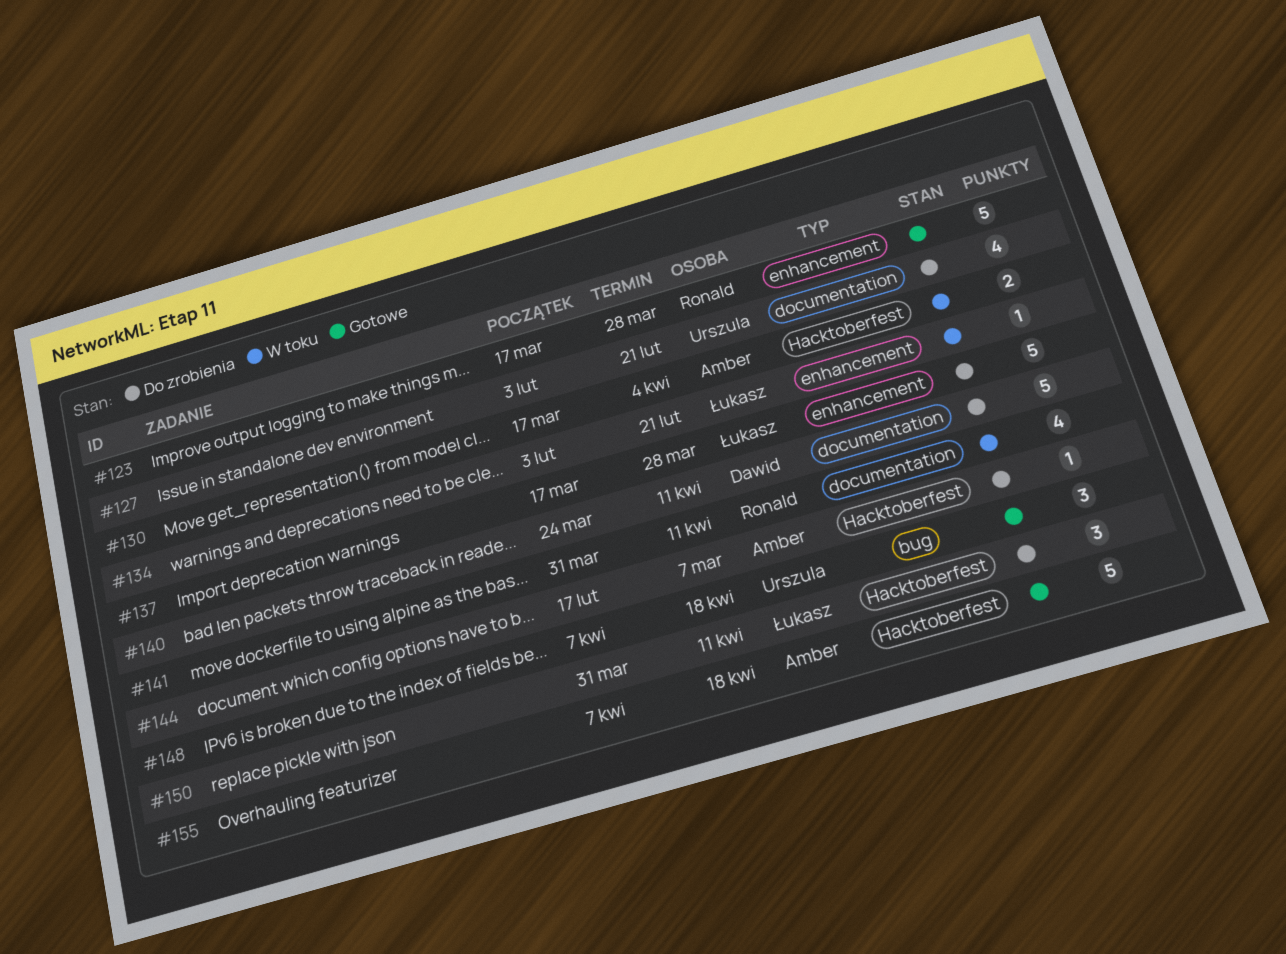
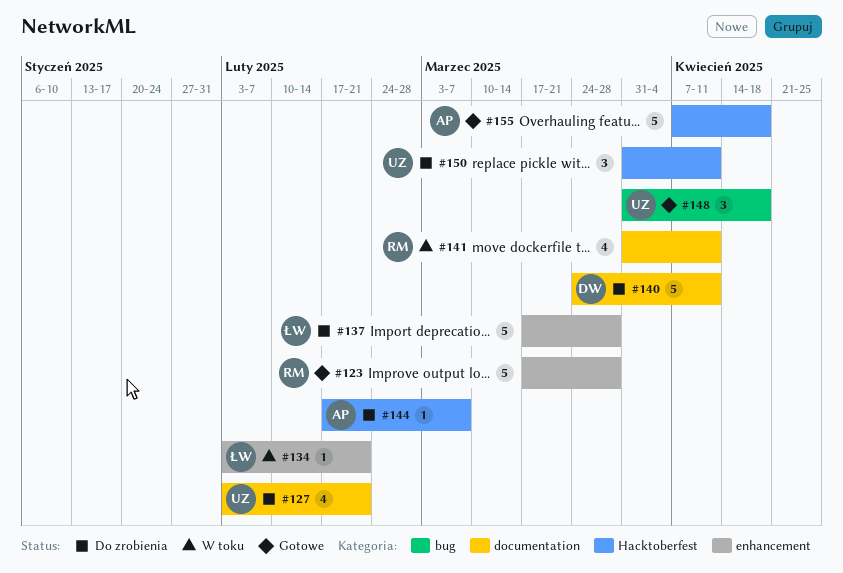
#130: present -> none
#148, start: Apr 7 -> Mar 31
#150, owner: Łukasz -> Urszula

